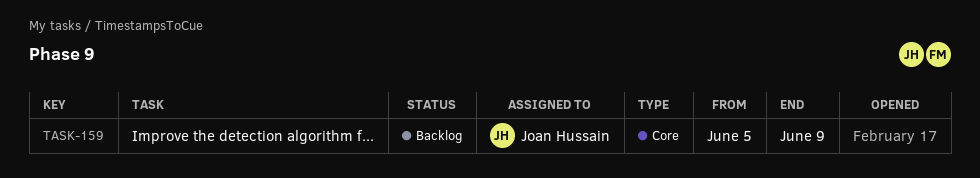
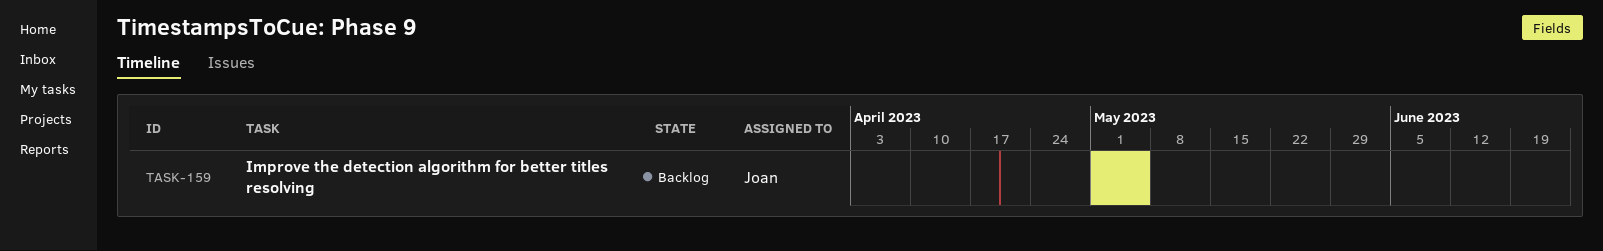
TASK-159, start: Jun 5 -> May 1
TASK-159, due: Jun 9 -> May 5

